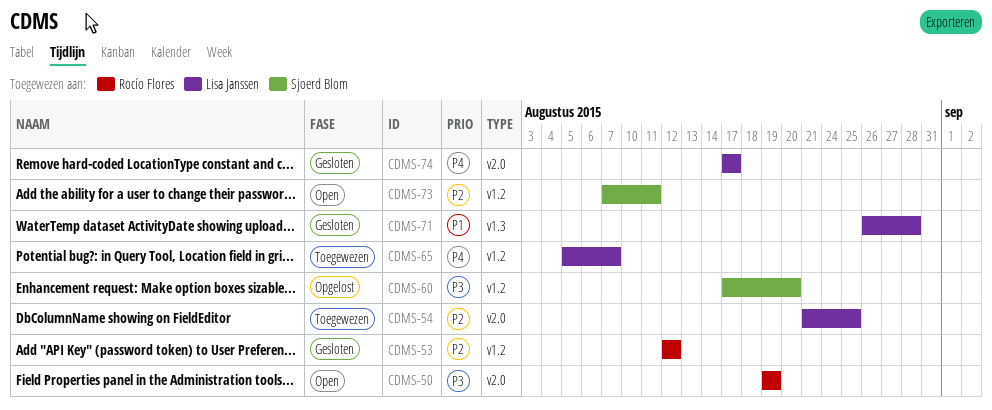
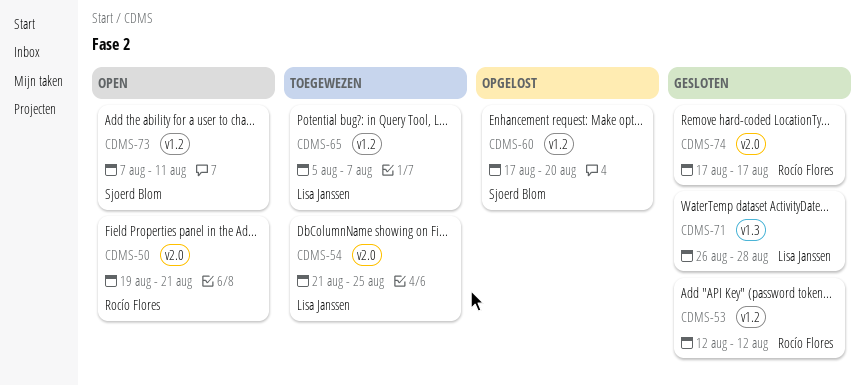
CDMS-50, due: Aug 19 -> Aug 21
CDMS-74, owner: Lisa Janssen -> Rocío Flores

